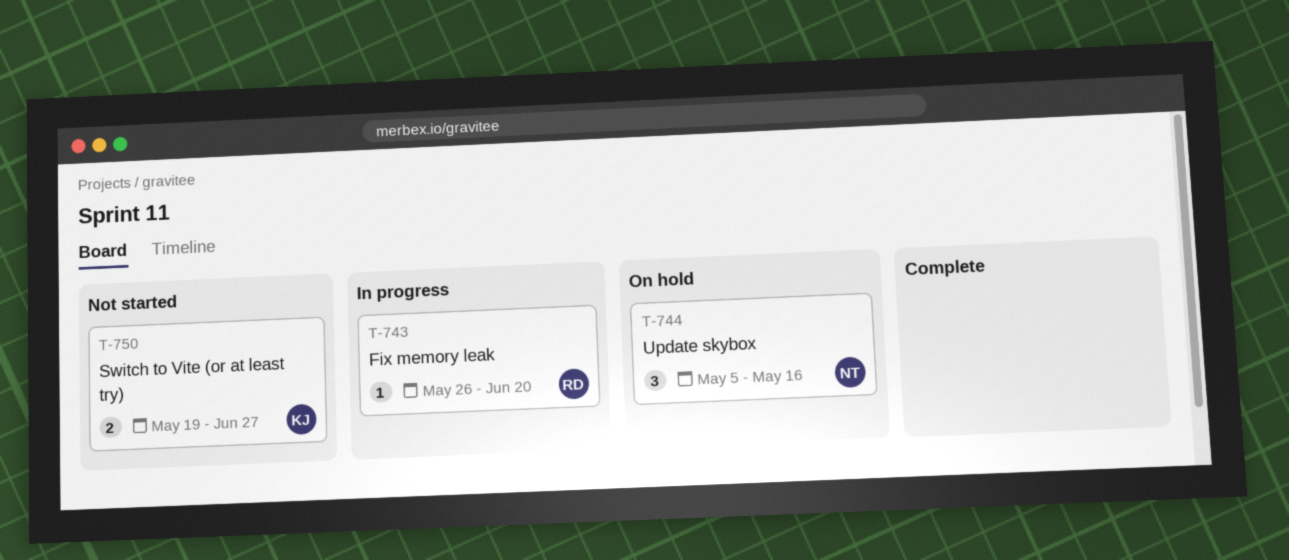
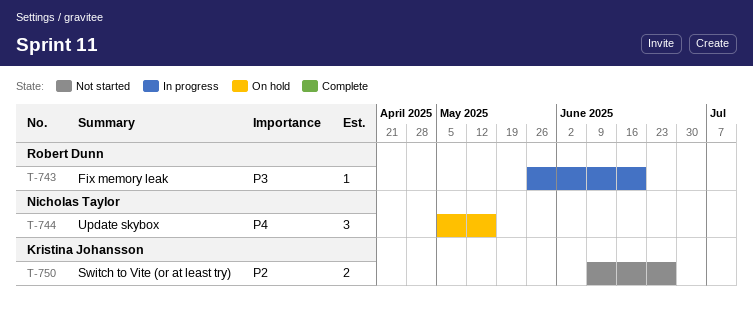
T-750, start: May 19 -> Jun 9

